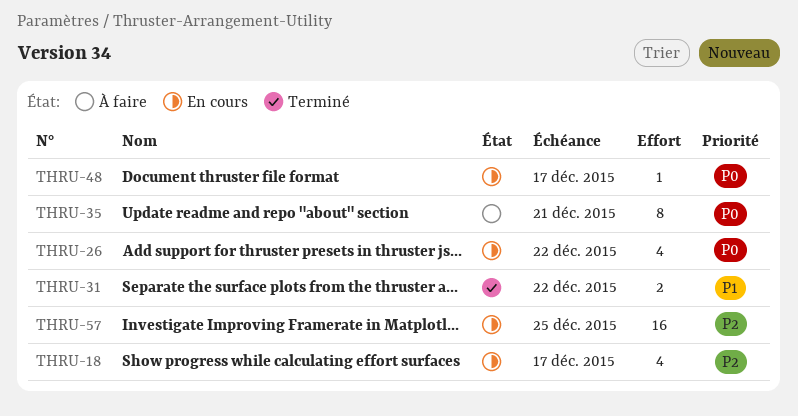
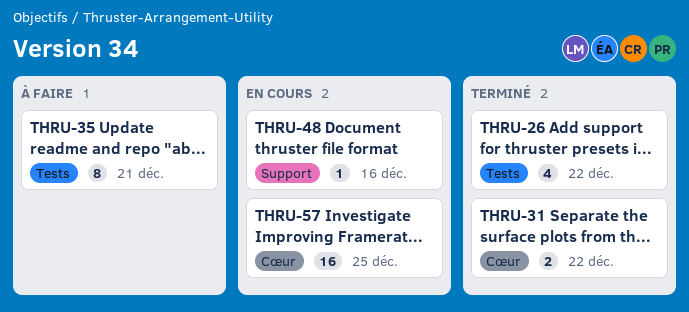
THRU-18: present -> none
THRU-26, status: En cours -> Terminé
THRU-48, due: Dec 17 -> Dec 16

